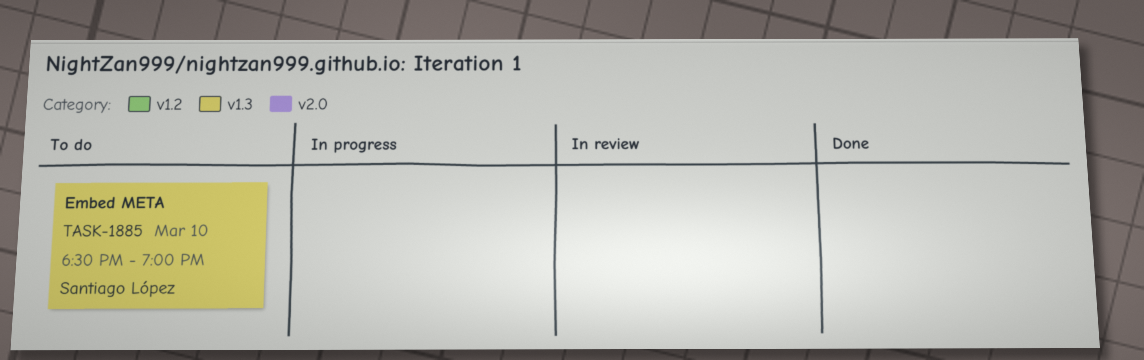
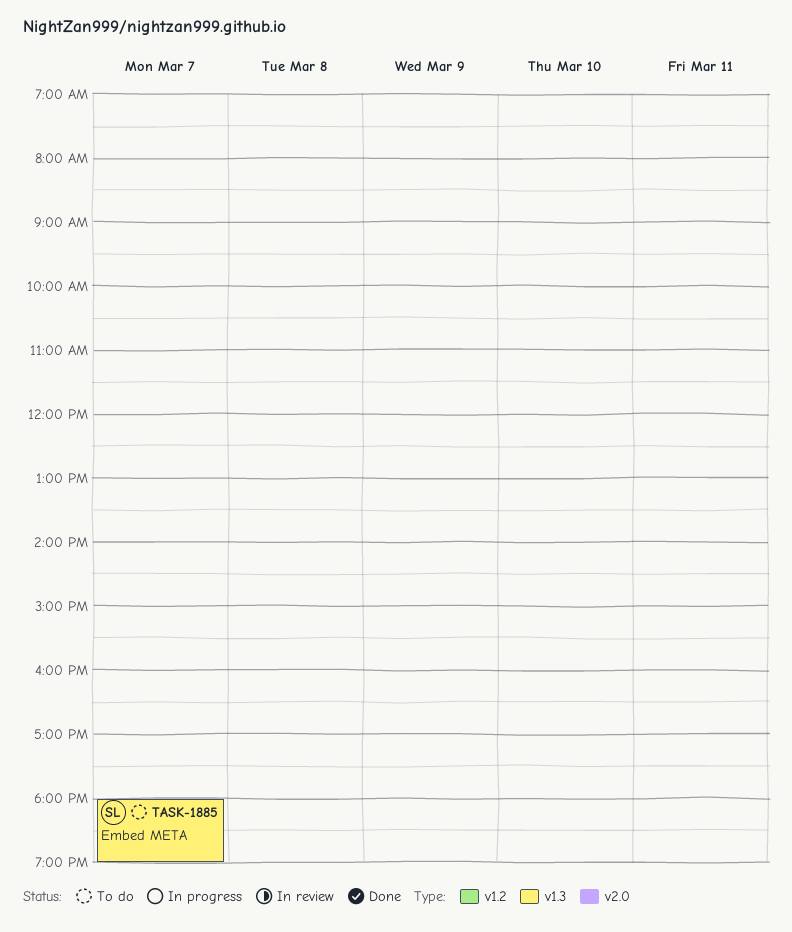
TASK-1885, day: Mar 10 -> Mar 7
TASK-1885, begins: 18:30 -> 18:00

